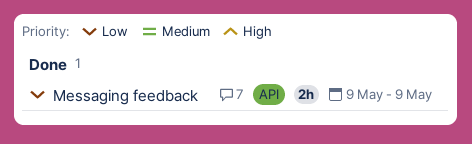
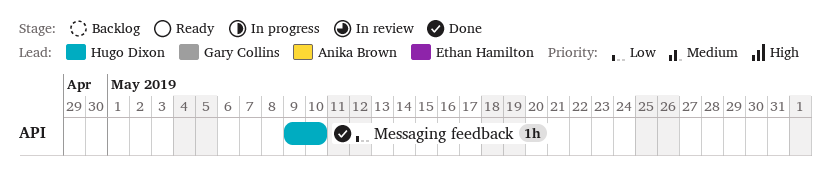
Messaging feedback, estimate: 2h -> 1h
Messaging feedback, due: May 9 -> May 10

